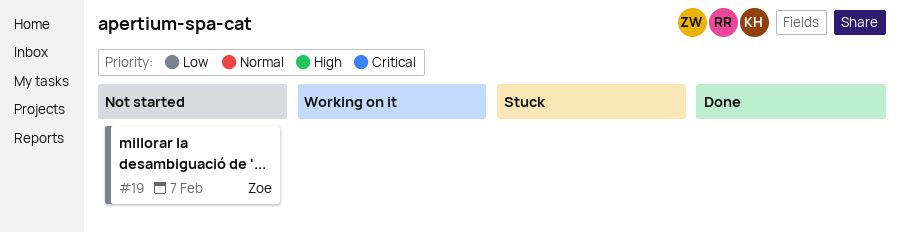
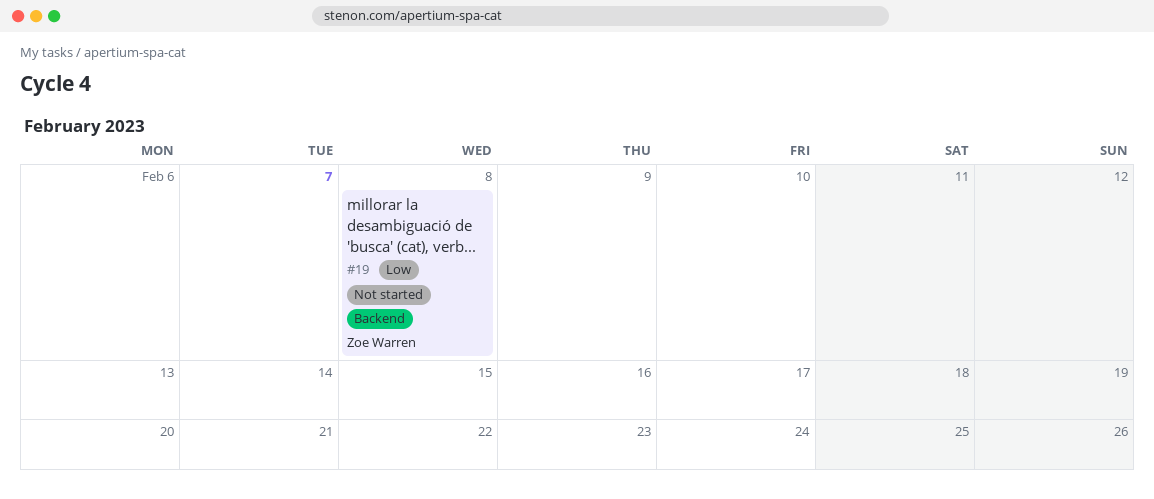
#19, due: Feb 7 -> Feb 8

